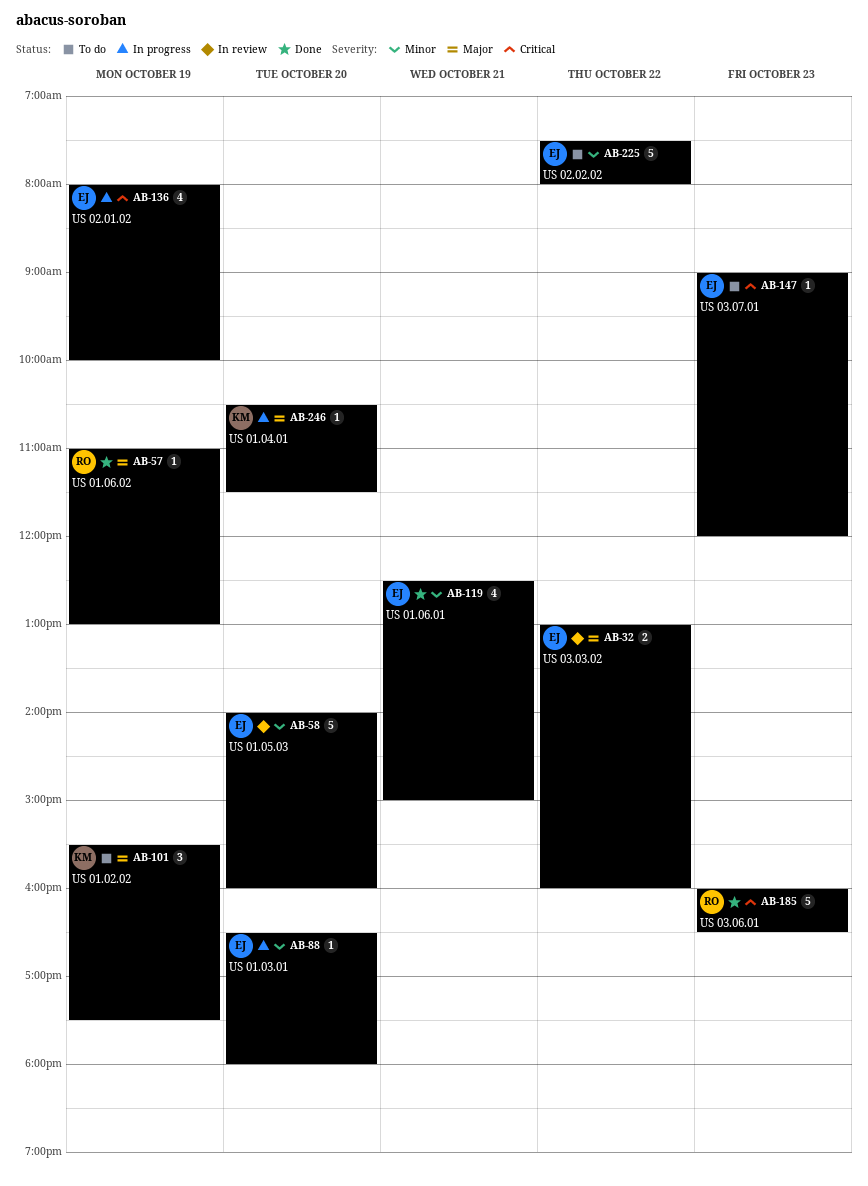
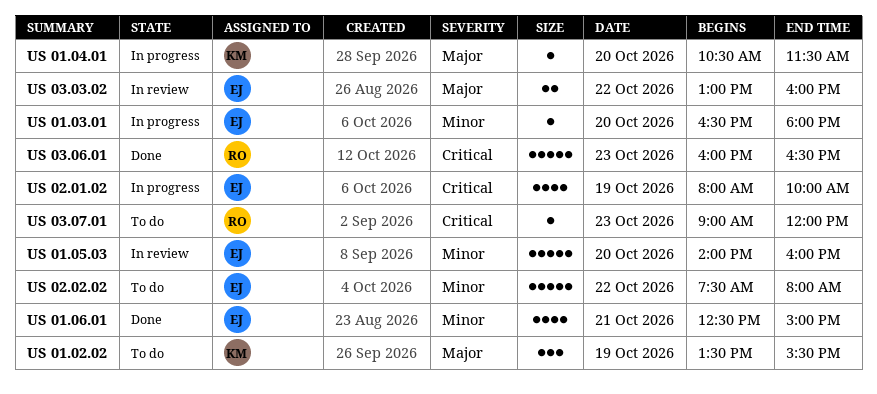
US 01.02.02, begins: 15:30 -> 13:30
US 01.02.02, ends: 17:30 -> 15:30
US 01.06.02: present -> none
US 03.07.01, owner: EJ -> RO

